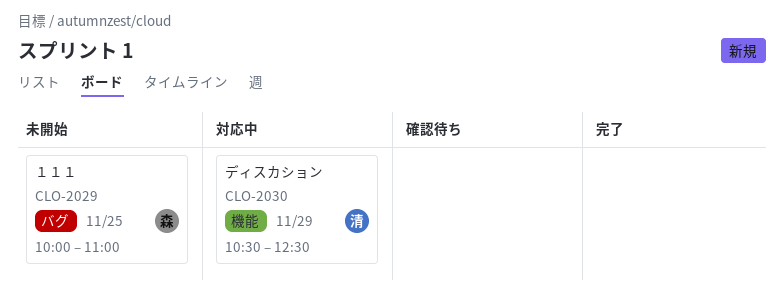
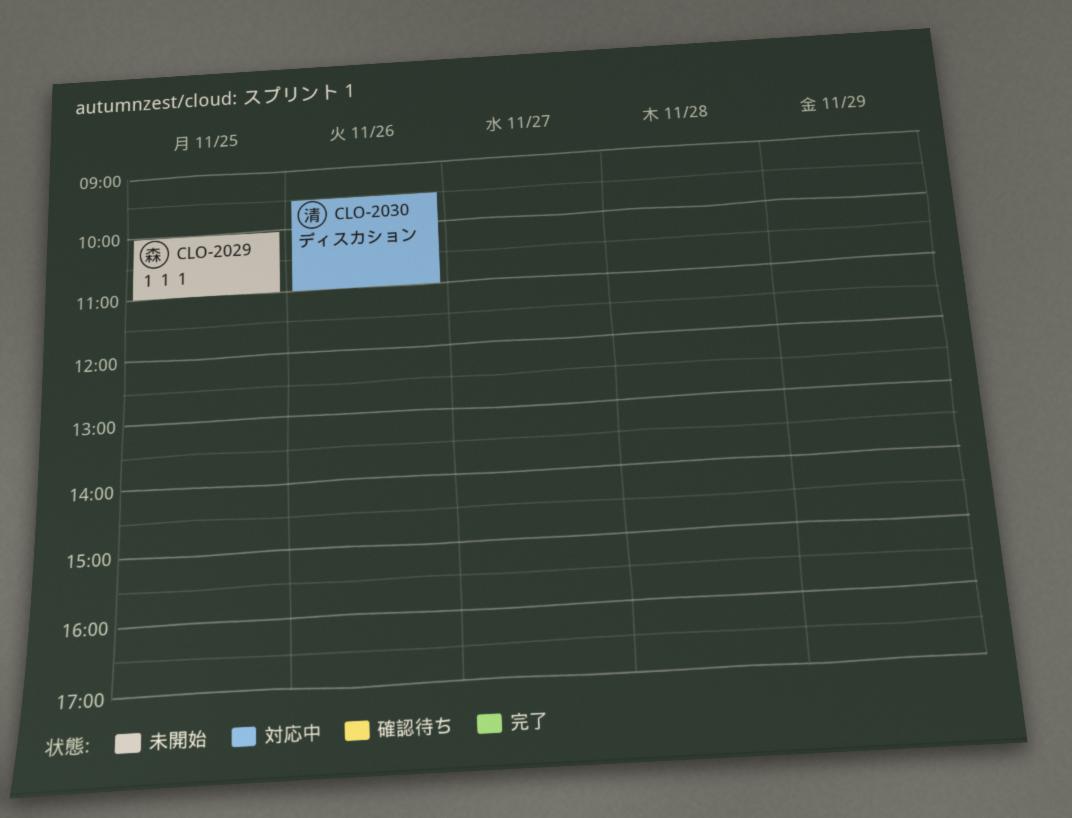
CLO-2030, day: Nov 29 -> Nov 26
CLO-2030, begins: 10:30 -> 09:30
CLO-2030, ends: 12:30 -> 11:00

